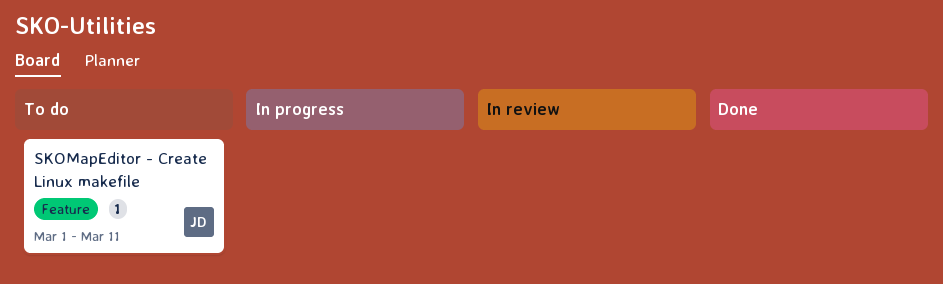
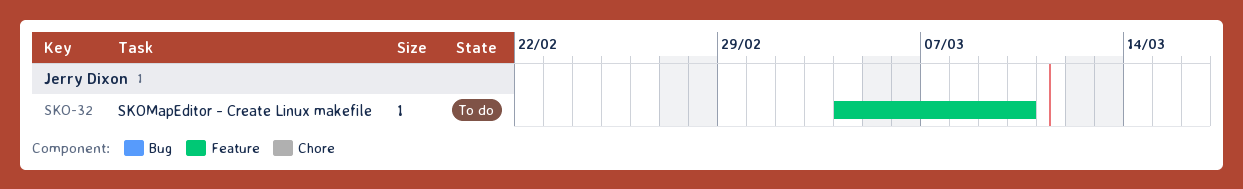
SKOMapEditor - Create Linux makefile, start: Mar 1 -> Mar 4
SKOMapEditor - Create Linux makefile, due: Mar 11 -> Mar 10

